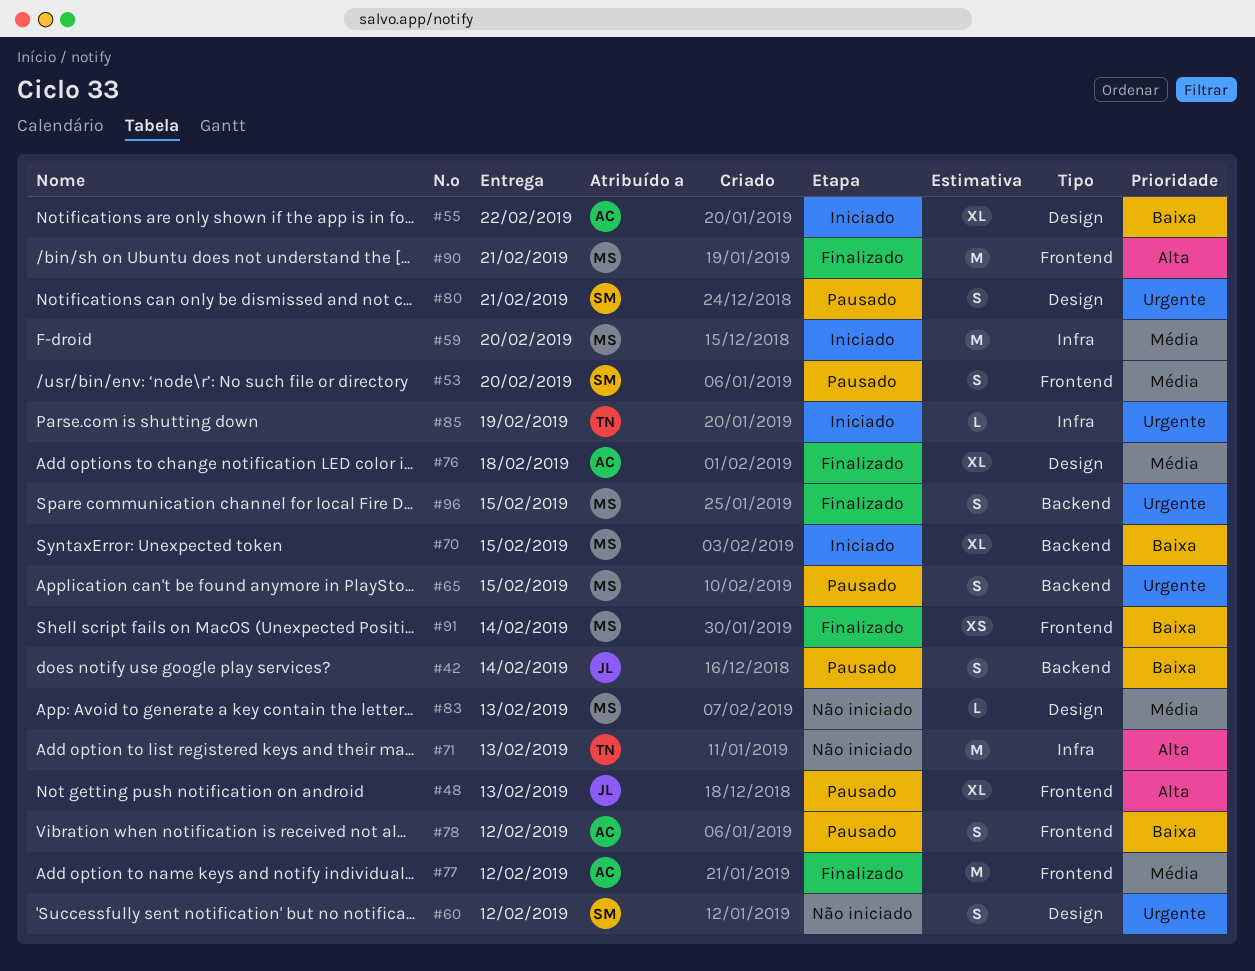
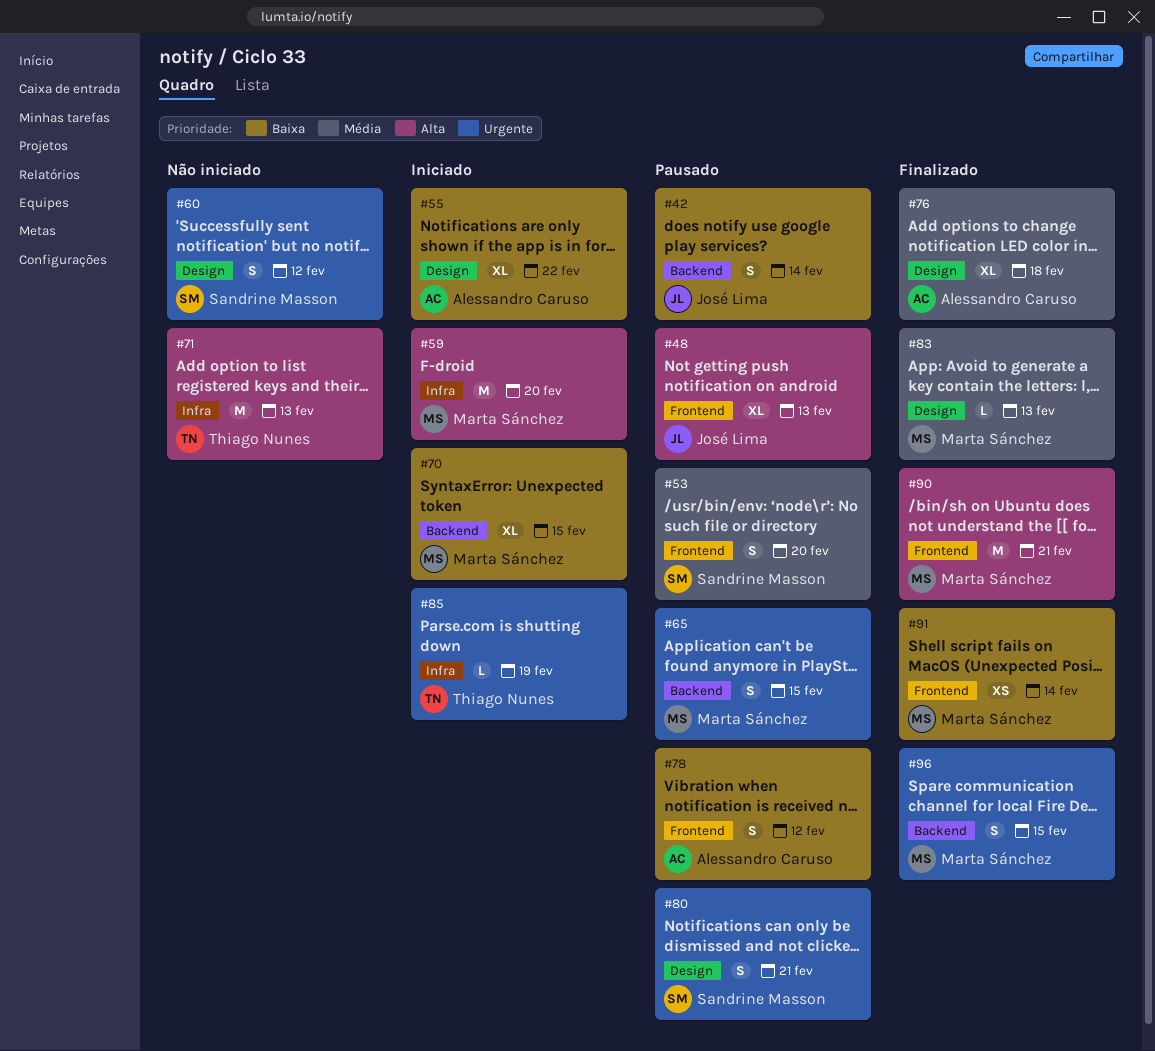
#59, priority: Média -> Alta
#77: present -> none
#83, status: Não iniciado -> Finalizado

